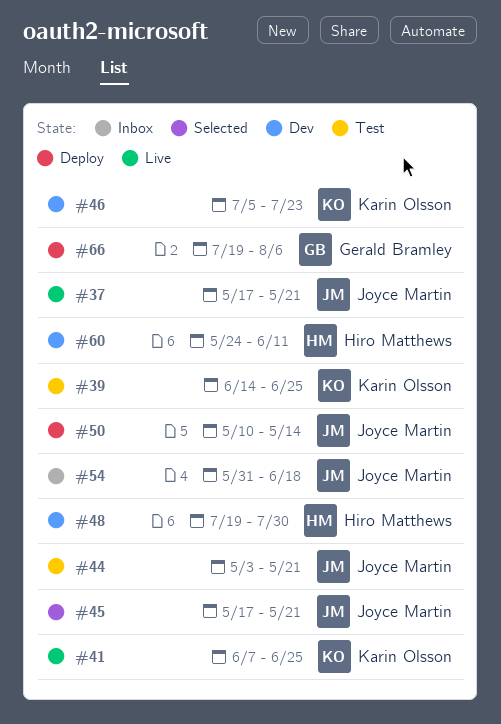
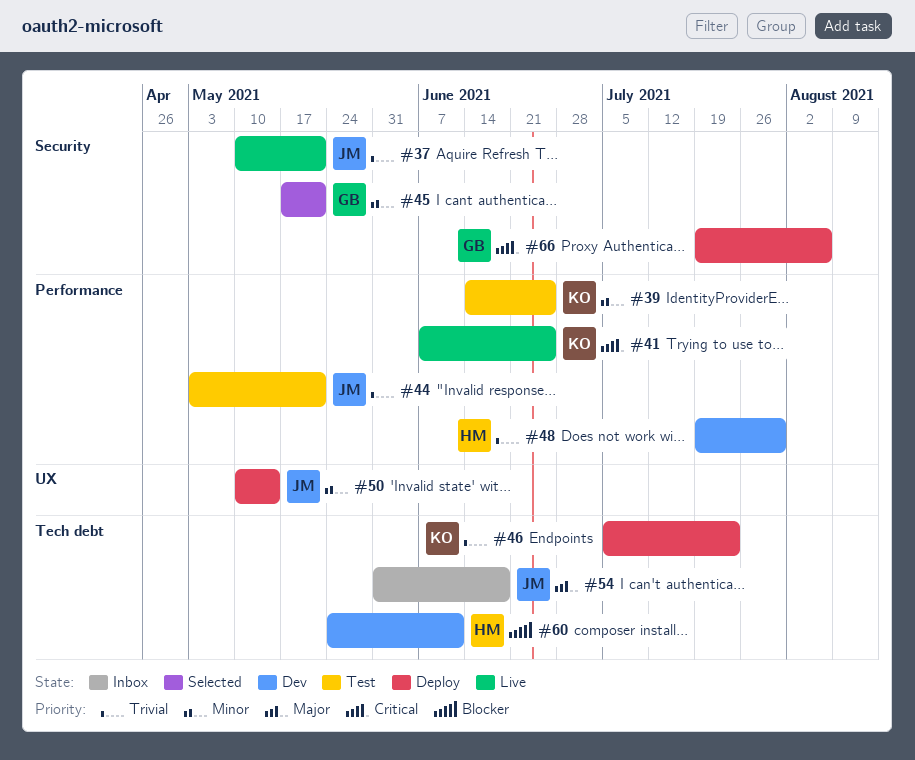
#37, start: May 17 -> May 10
#45, owner: Joyce Martin -> Gerald Bramley
#46, status: Dev -> Deploy

